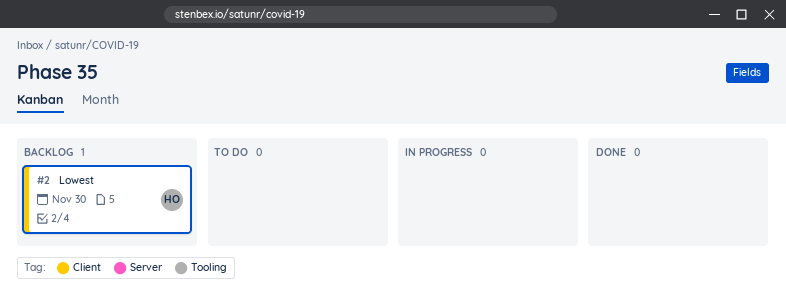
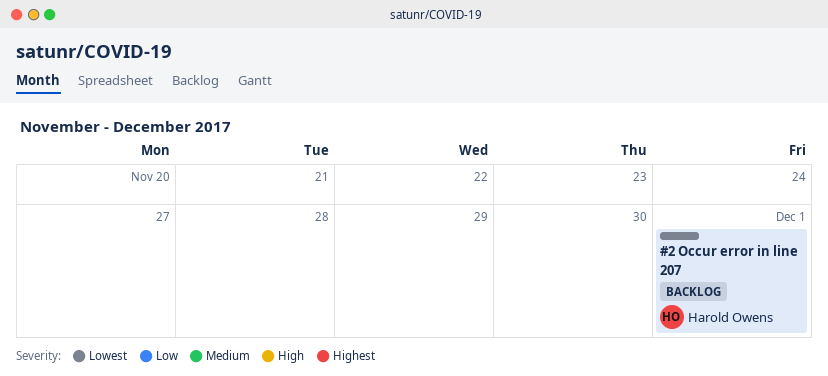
#2, due: Nov 30 -> Dec 1

